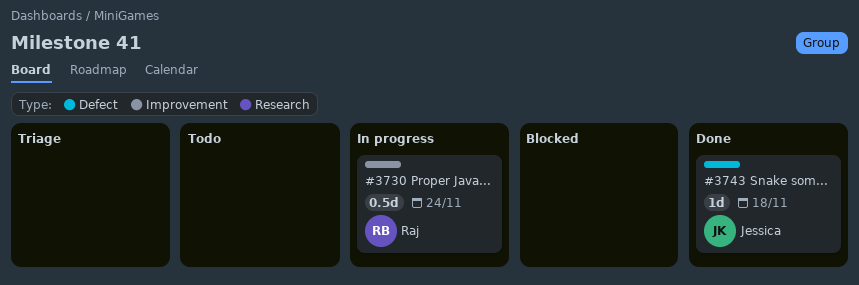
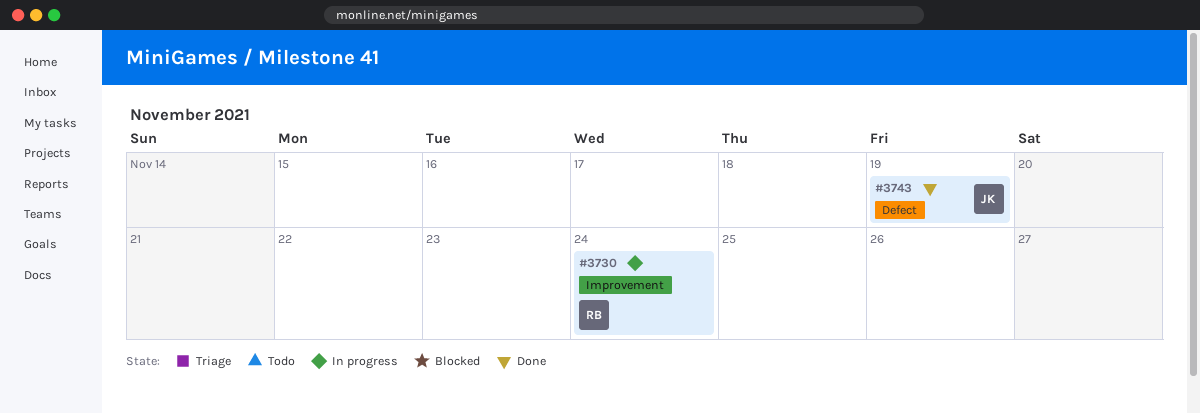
#3743, due: Nov 18 -> Nov 19

